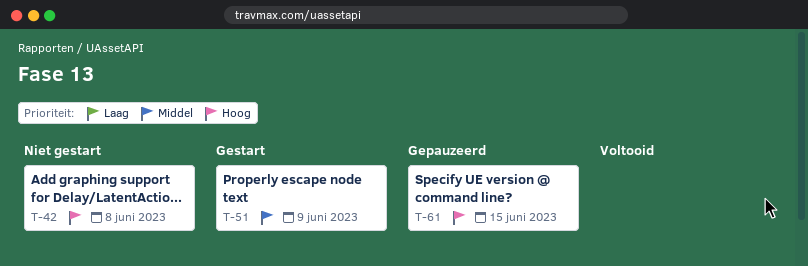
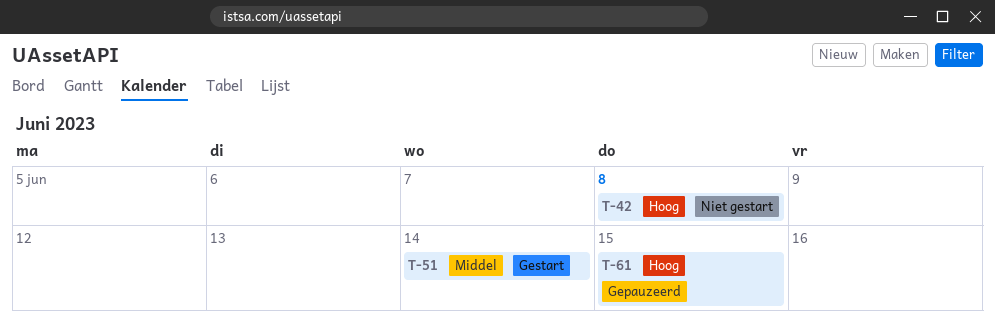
T-51, due: Jun 9 -> Jun 14

